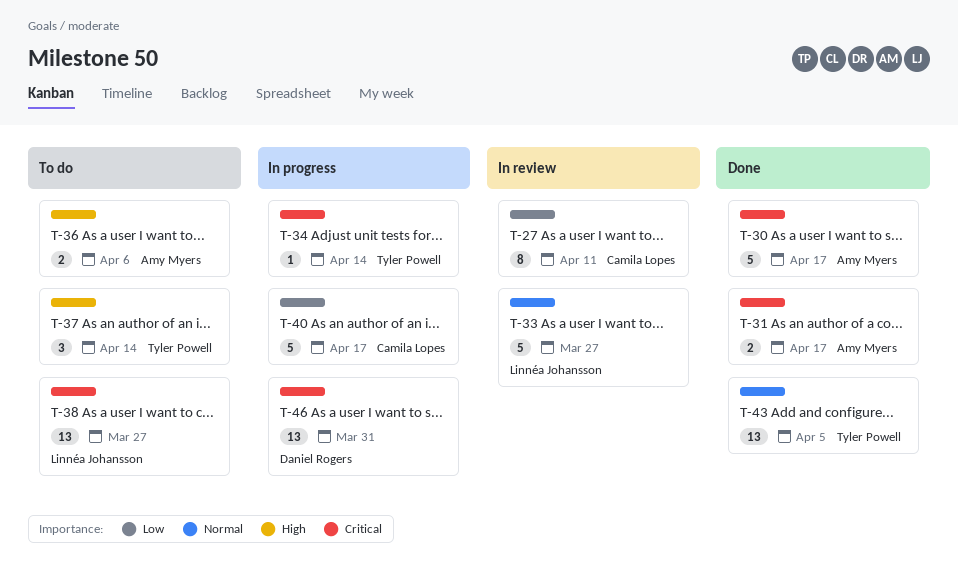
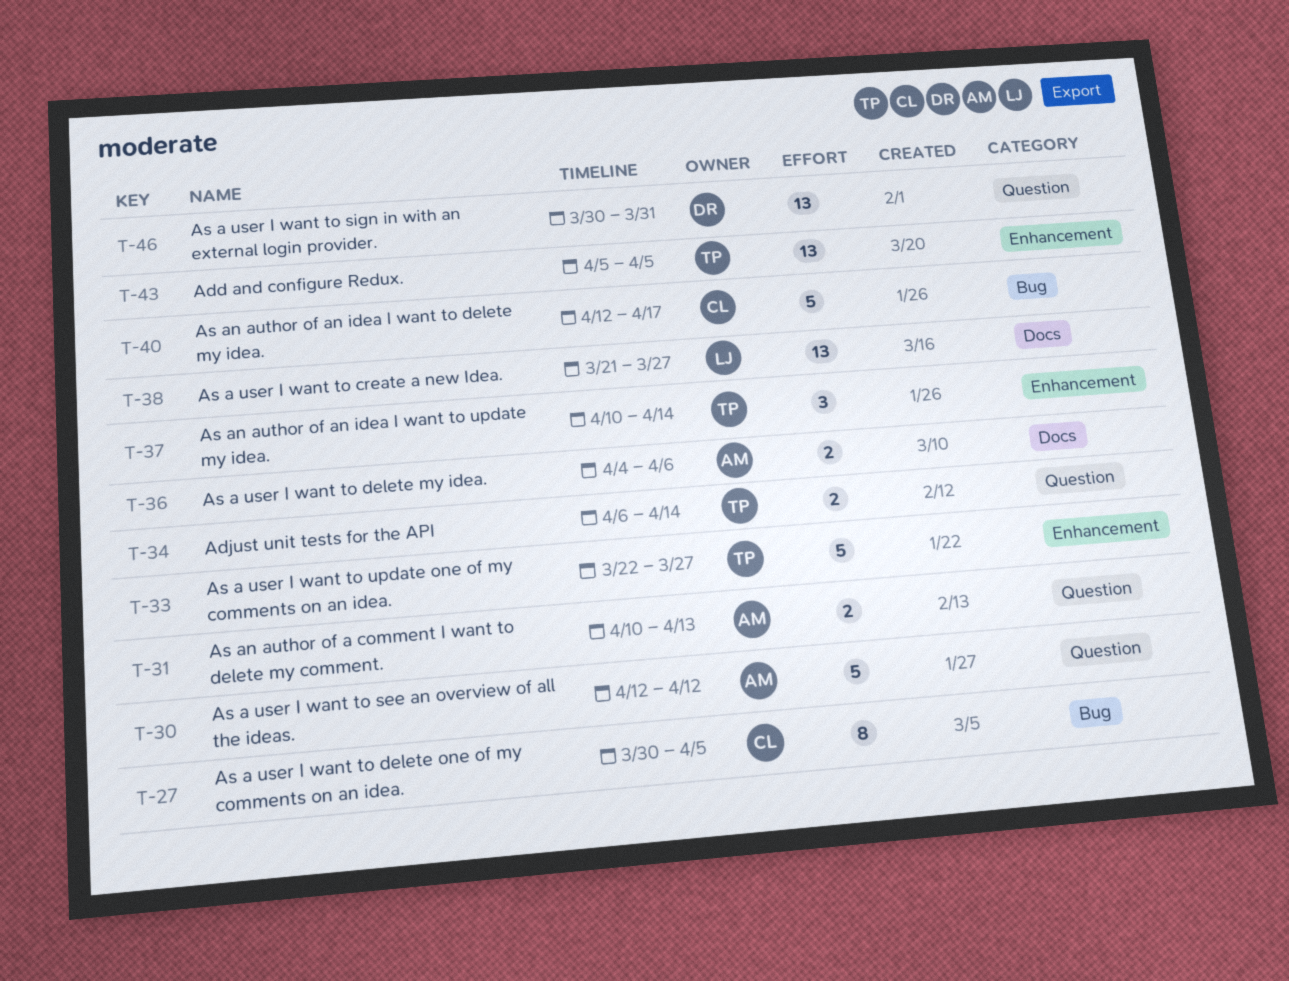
T-27, due: Apr 11 -> Apr 5
T-30, due: Apr 17 -> Apr 12
T-31, due: Apr 17 -> Apr 13
T-33, owner: Linnéa Johansson -> Tyler Powell
T-34, estimate: 1 -> 2

